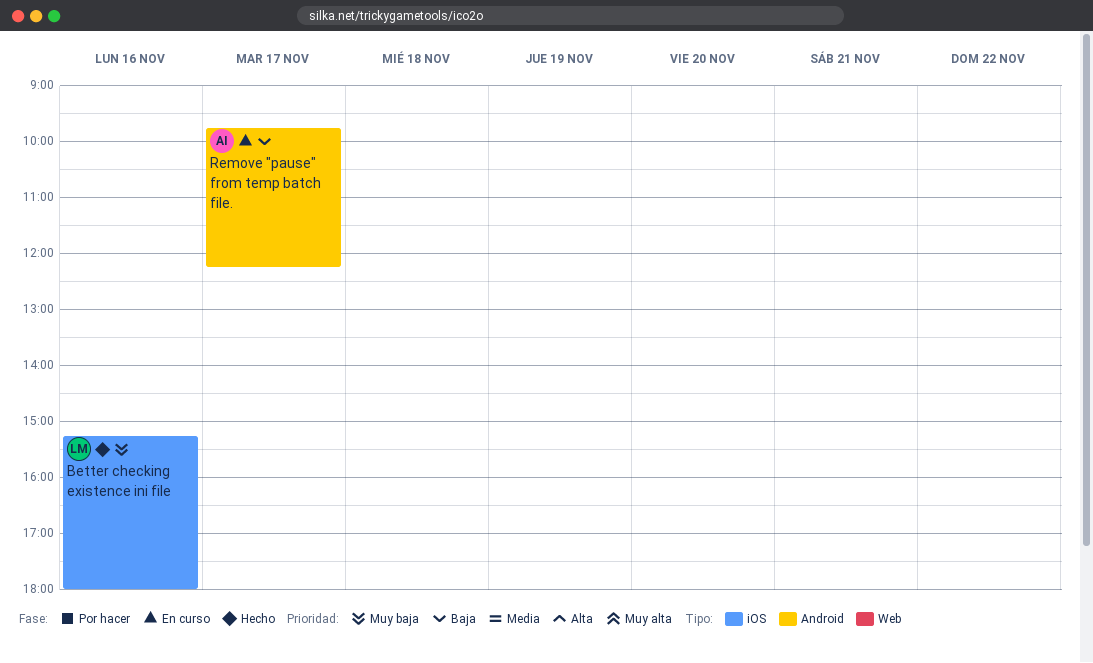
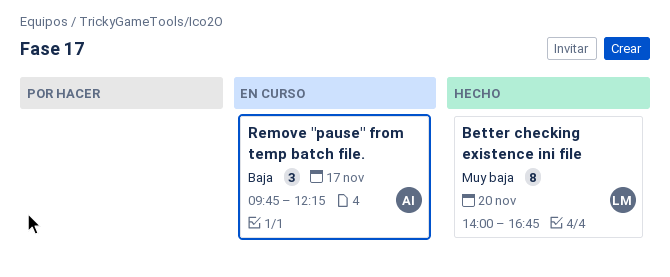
Better checking existence ini file, day: Nov 16 -> Nov 20
Better checking existence ini file, begins: 15:15 -> 14:00
Better checking existence ini file, ends: 18:00 -> 16:45

